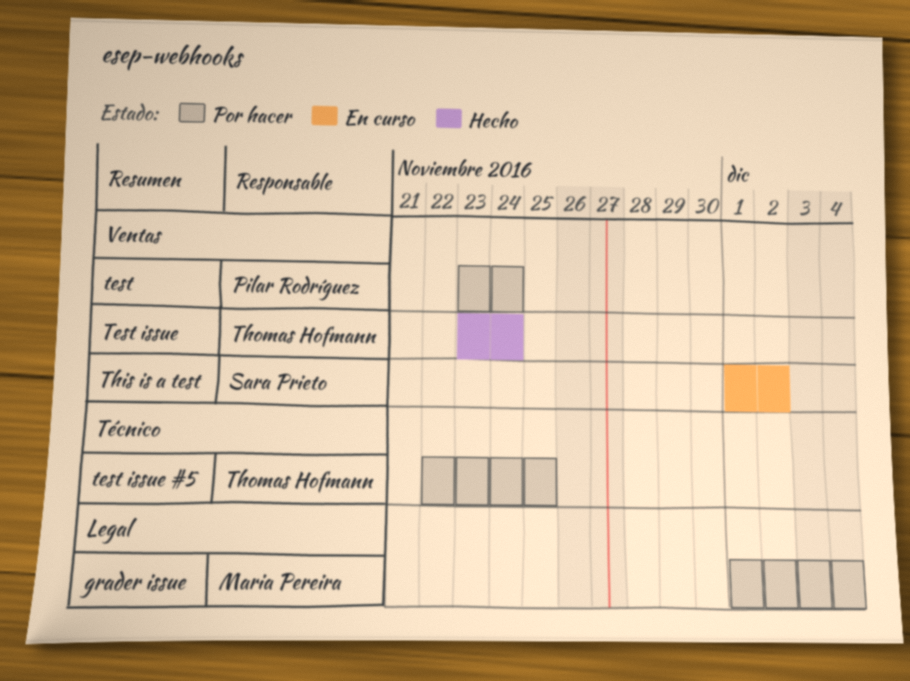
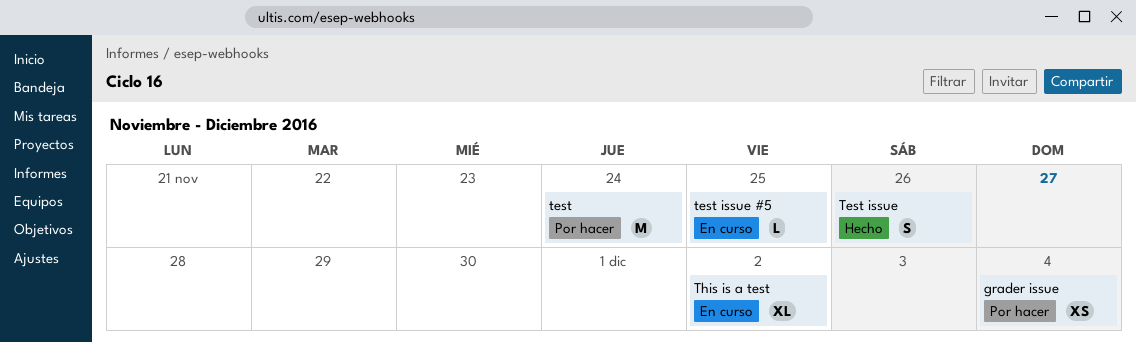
Test issue, due: Nov 24 -> Nov 26
test issue #5, status: Por hacer -> En curso

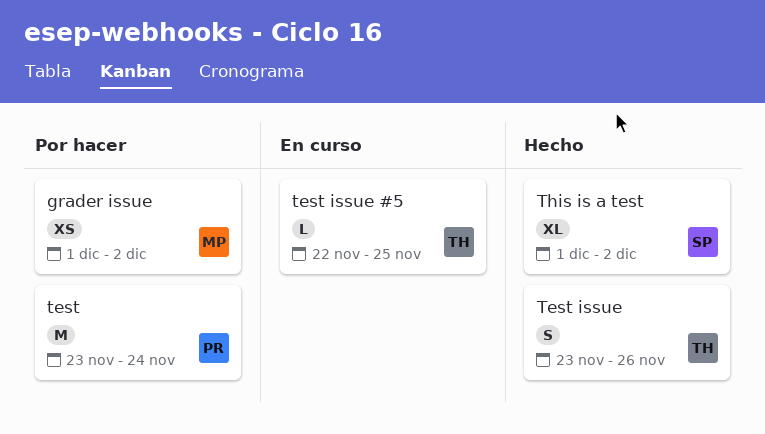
grader issue, due: Dec 4 -> Dec 2
This is a test, status: En curso -> Hecho

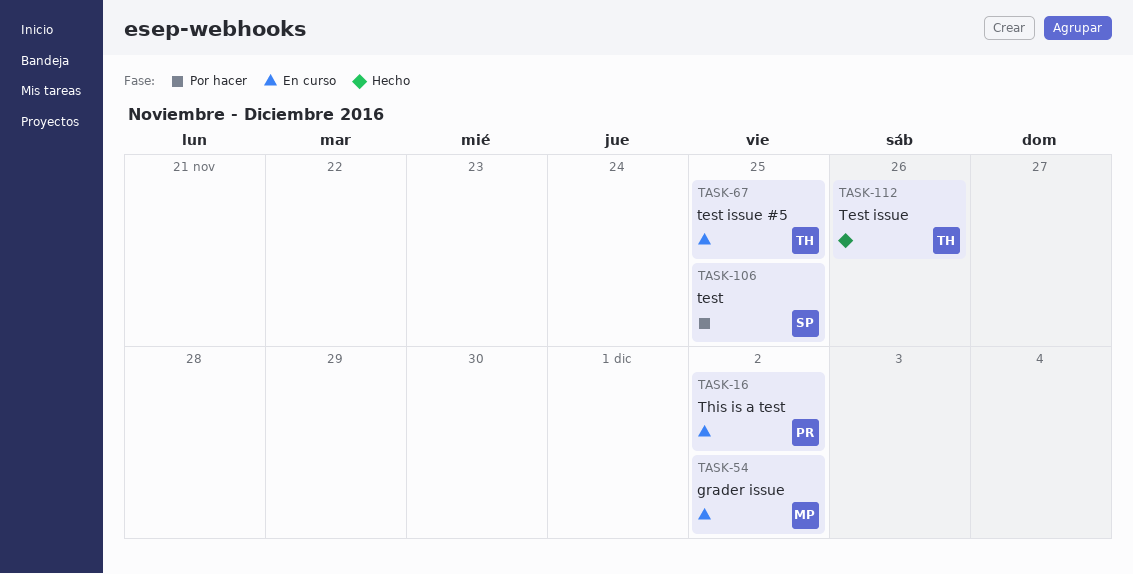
grader issue, status: Por hacer -> En curso
test, owner: PR -> SP
test, due: Nov 24 -> Nov 25
This is a test, status: Hecho -> En curso
This is a test, owner: SP -> PR

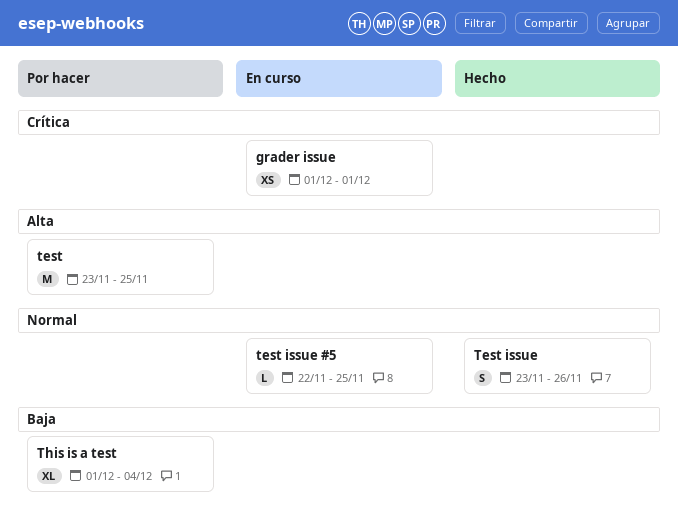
grader issue, due: Dec 2 -> Dec 1
This is a test, status: En curso -> Por hacer
This is a test, due: Dec 2 -> Dec 4

